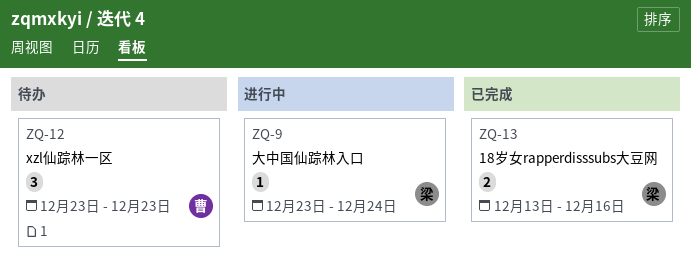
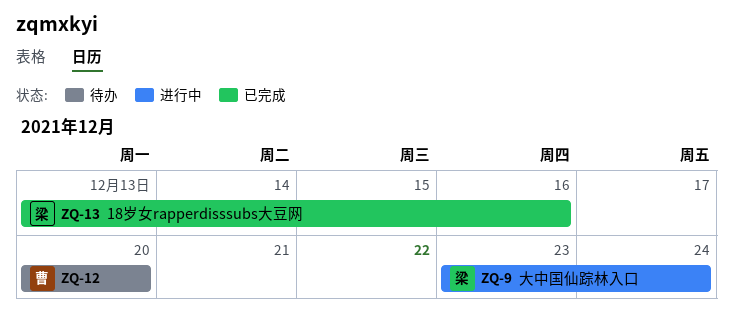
ZQ-12, start: Dec 23 -> Dec 20
ZQ-12, due: Dec 23 -> Dec 20

